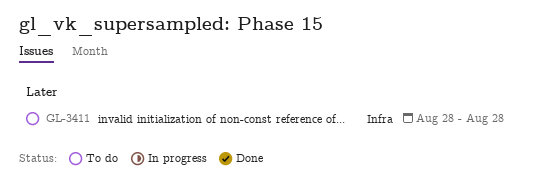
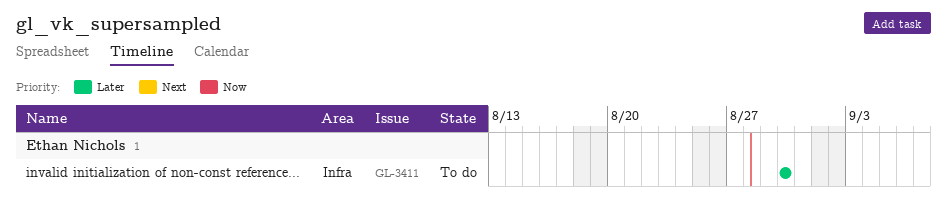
GL-3411, start: Aug 28 -> Aug 30
GL-3411, due: Aug 28 -> Aug 30

